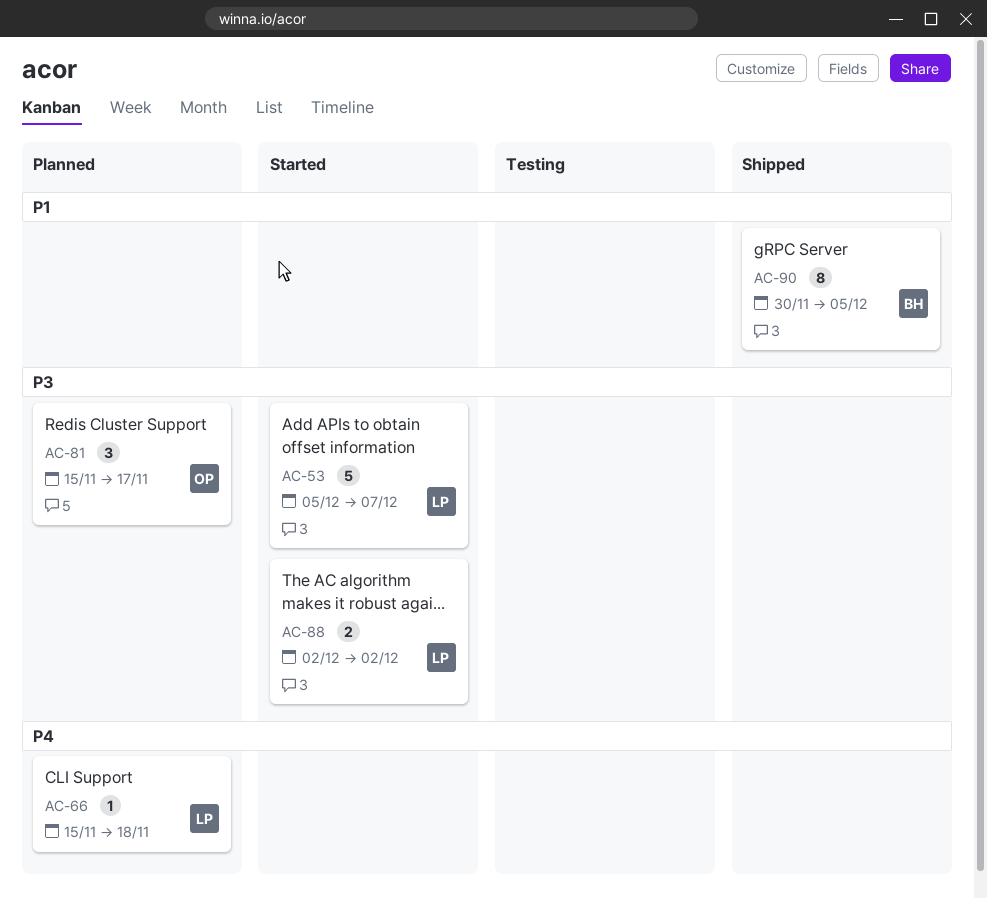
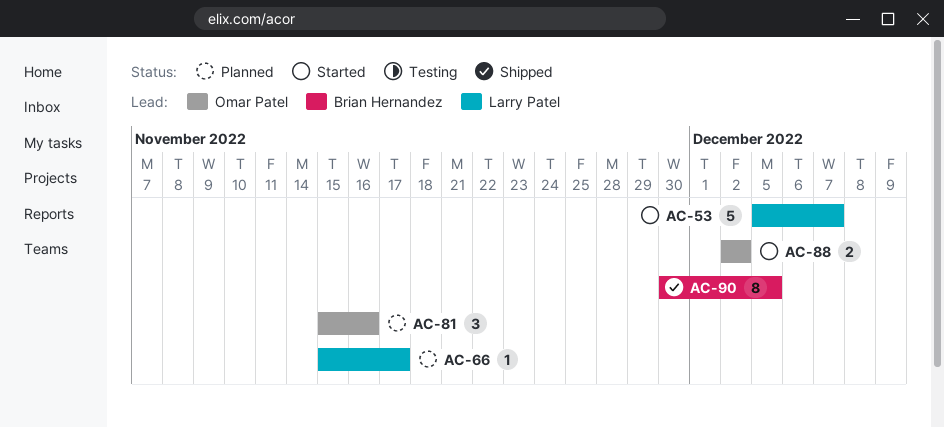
AC-66, due: Nov 18 -> Nov 17
AC-81, due: Nov 17 -> Nov 16
AC-88, owner: Larry Patel -> Omar Patel

